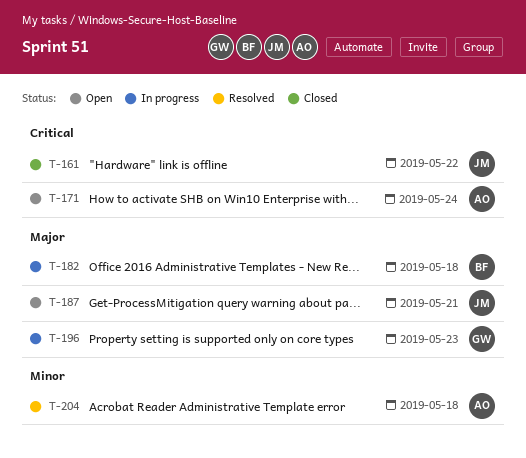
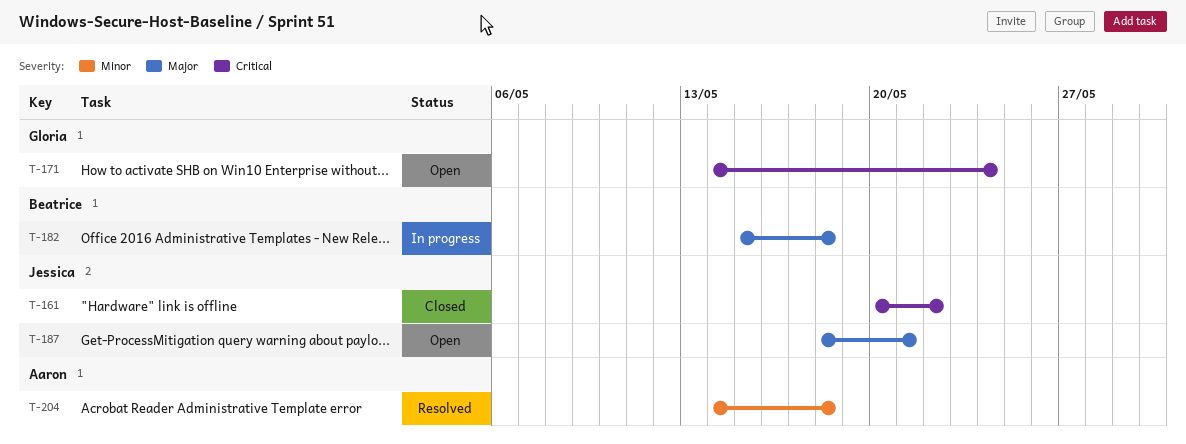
T-171, owner: Aaron -> Gloria
T-196: present -> none

